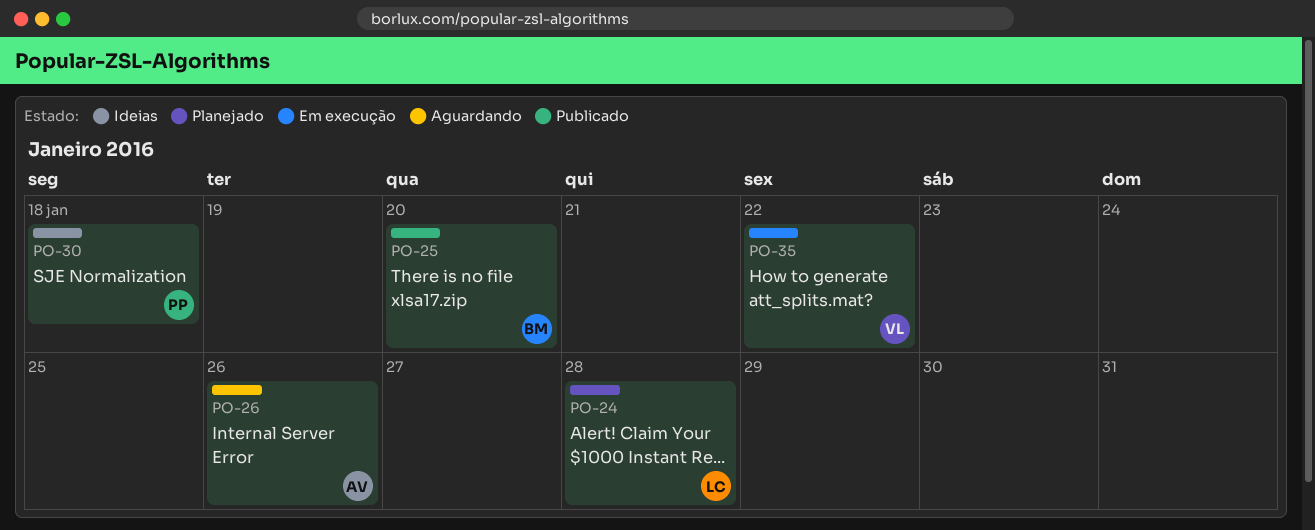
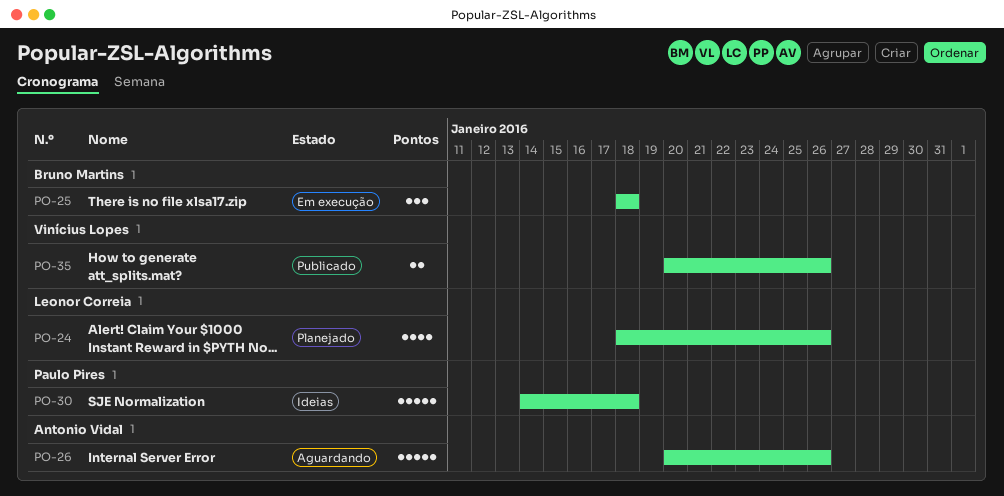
PO-24, due: Jan 28 -> Jan 26
PO-25, status: Publicado -> Em execução
PO-25, due: Jan 20 -> Jan 18
PO-35, status: Em execução -> Publicado
PO-35, due: Jan 22 -> Jan 26

